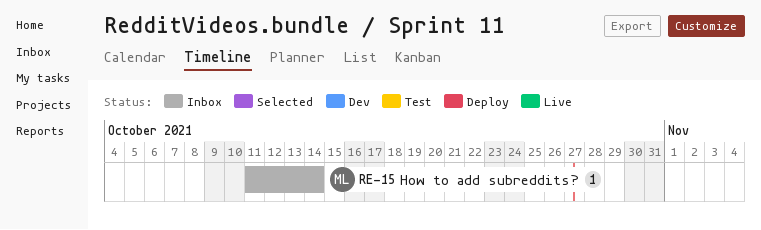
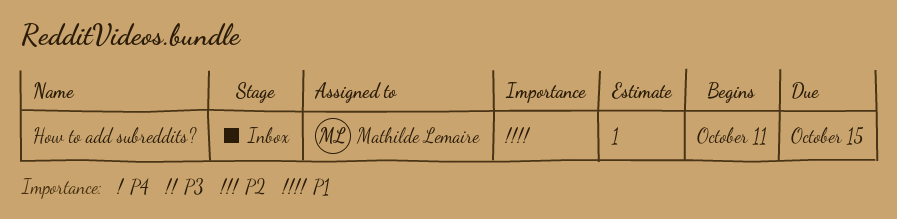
How to add subreddits?, due: Oct 14 -> Oct 15

